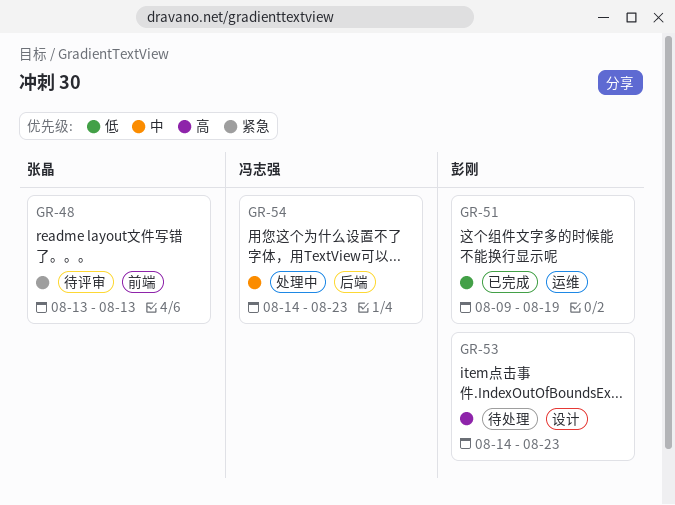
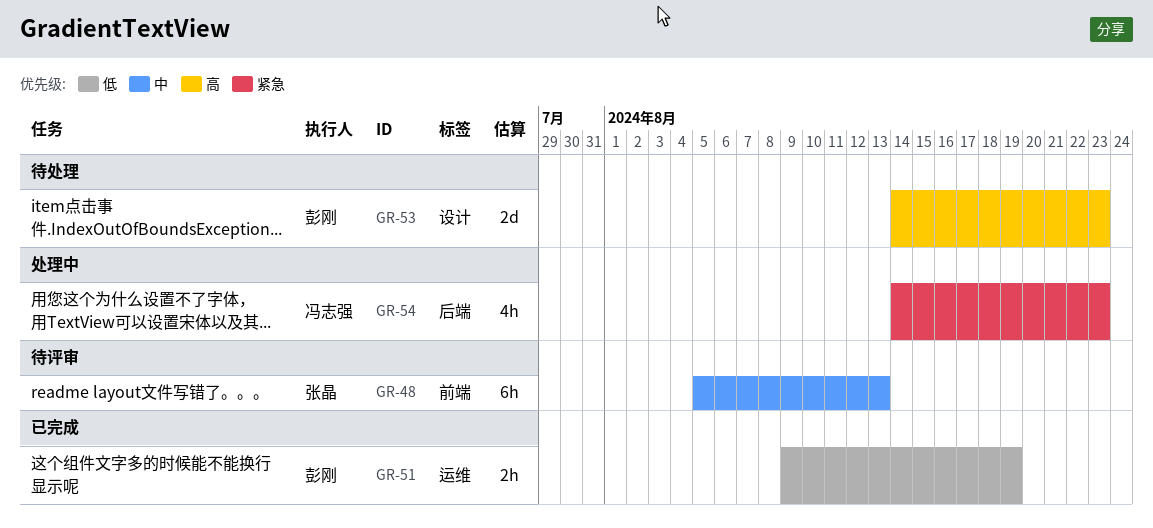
GR-48, priority: 紧急 -> 中
GR-48, start: Aug 13 -> Aug 5
GR-54, priority: 中 -> 紧急

